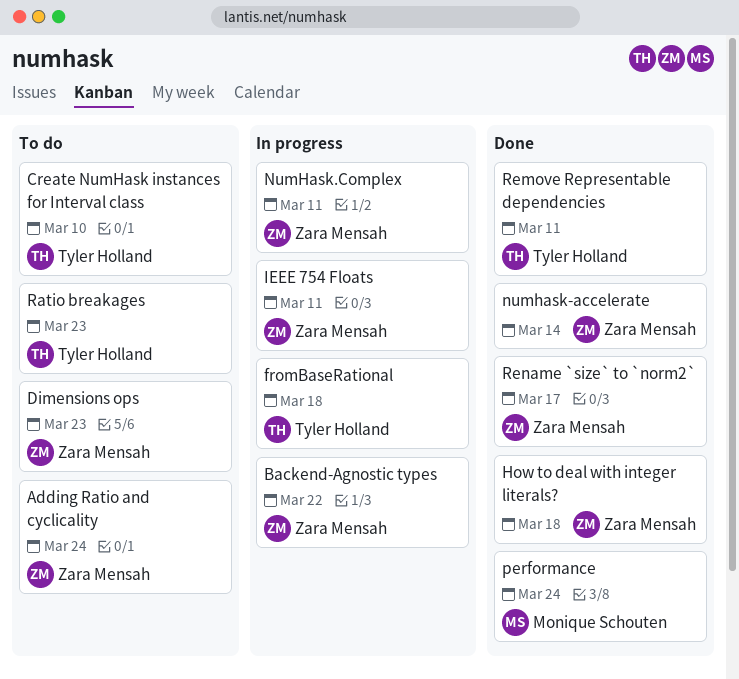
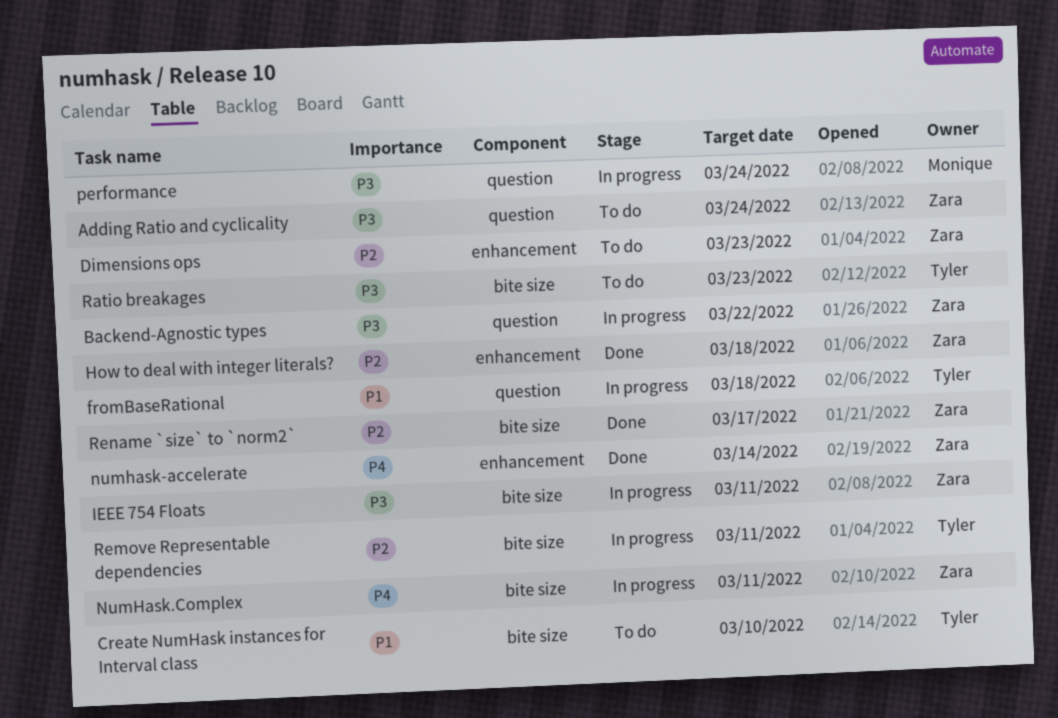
performance, status: Done -> In progress
Remove Representable dependencies, status: Done -> In progress

